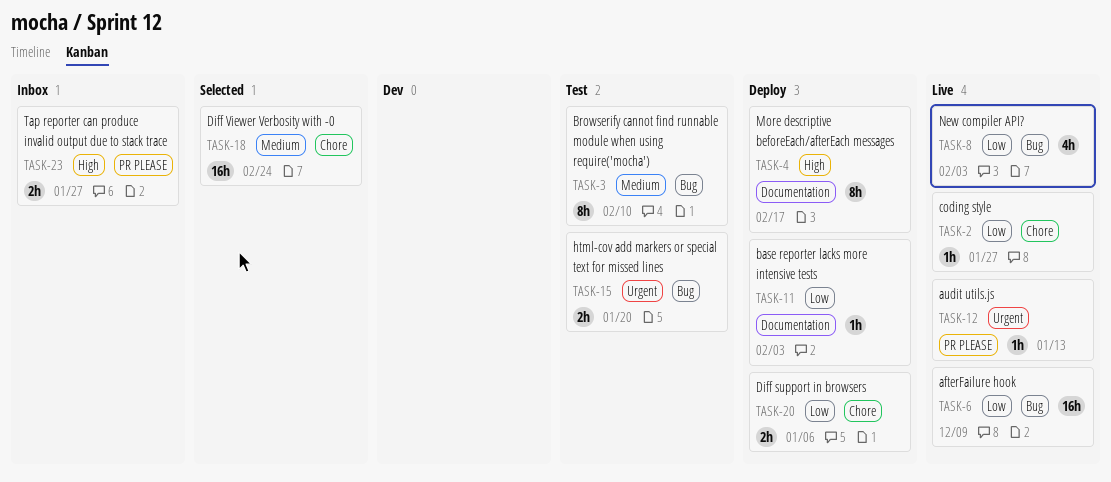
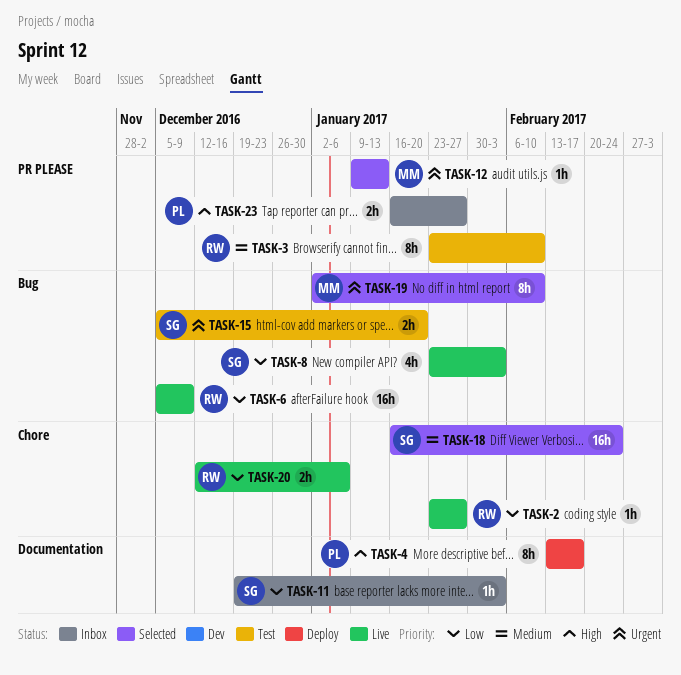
TASK-3, label: Bug -> PR PLEASE
TASK-11, status: Deploy -> Inbox
TASK-12, status: Live -> Selected
TASK-19: none -> present
TASK-20, status: Deploy -> Live

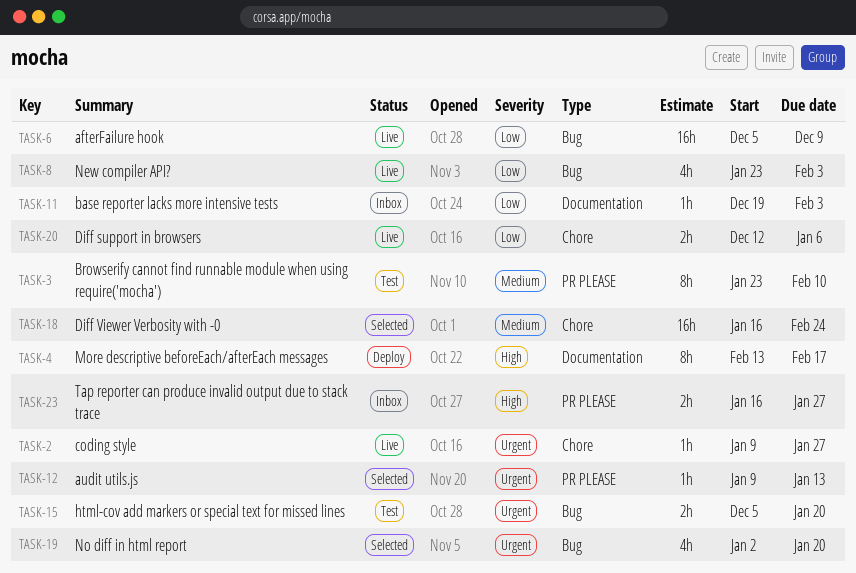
TASK-2, priority: Low -> Urgent
TASK-2, start: Jan 23 -> Jan 9
TASK-19, estimate: 8h -> 4h
TASK-19, due: Feb 10 -> Jan 20

